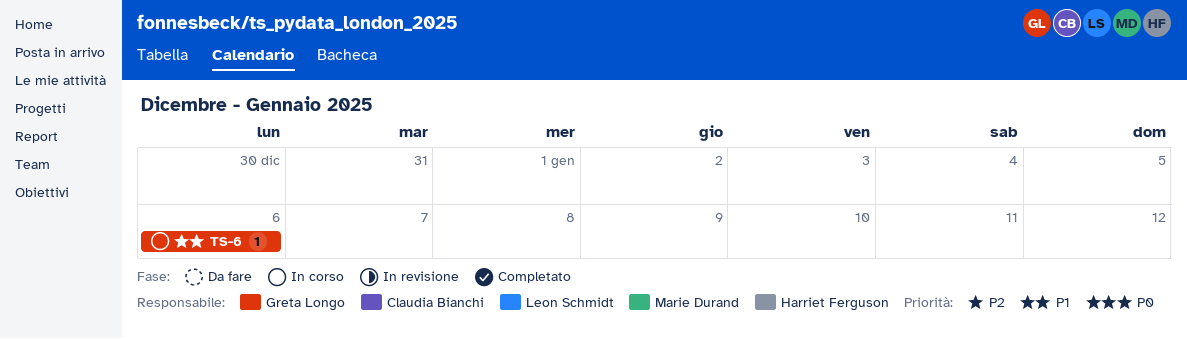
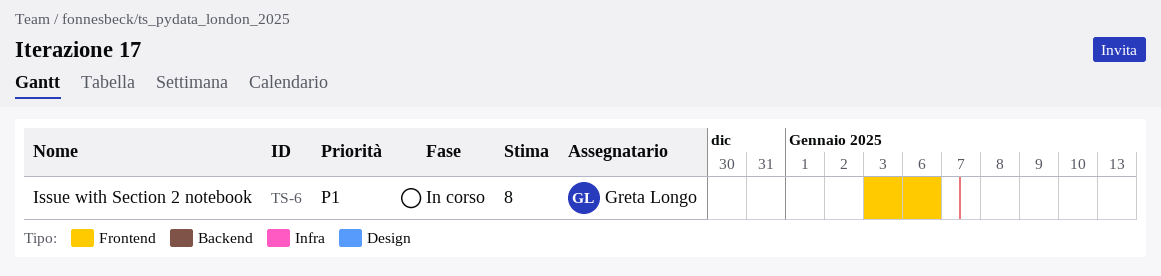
TS-6, estimate: 1 -> 8
TS-6, start: Jan 6 -> Jan 3

